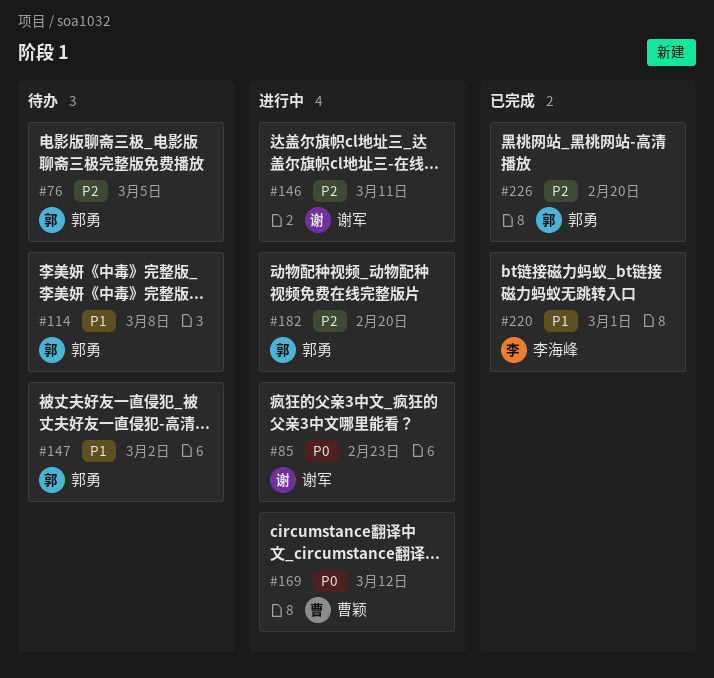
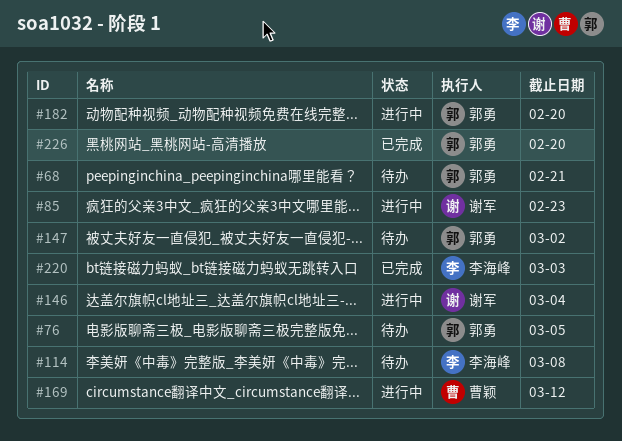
#68: none -> present
#114, owner: 郭勇 -> 李海峰
#146, due: Mar 11 -> Mar 4
#220, due: Mar 1 -> Mar 3

